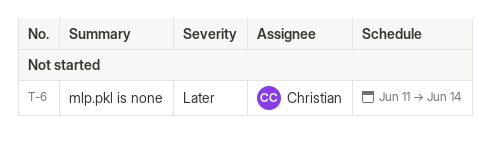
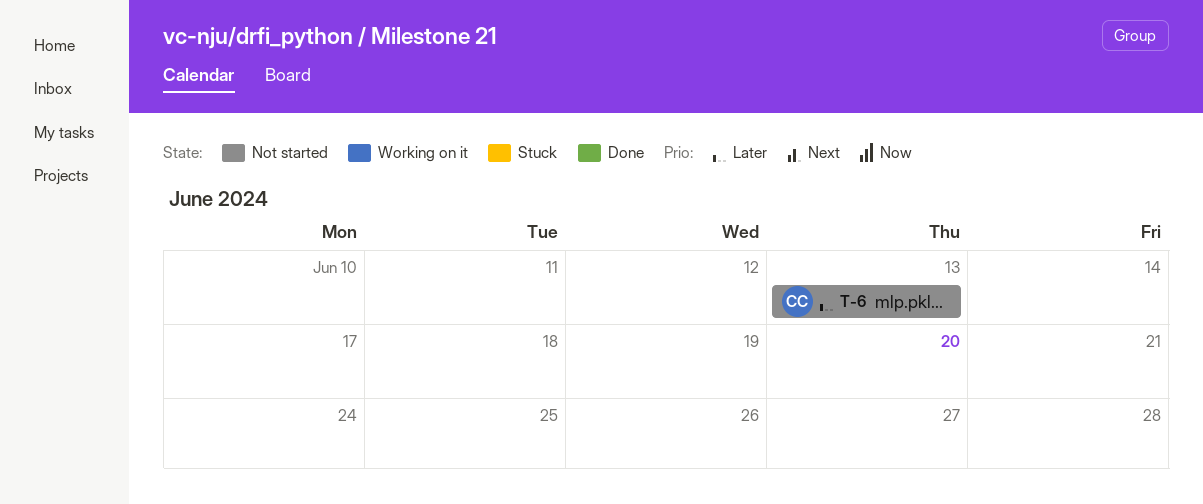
T-6, start: Jun 11 -> Jun 13
T-6, due: Jun 14 -> Jun 13

